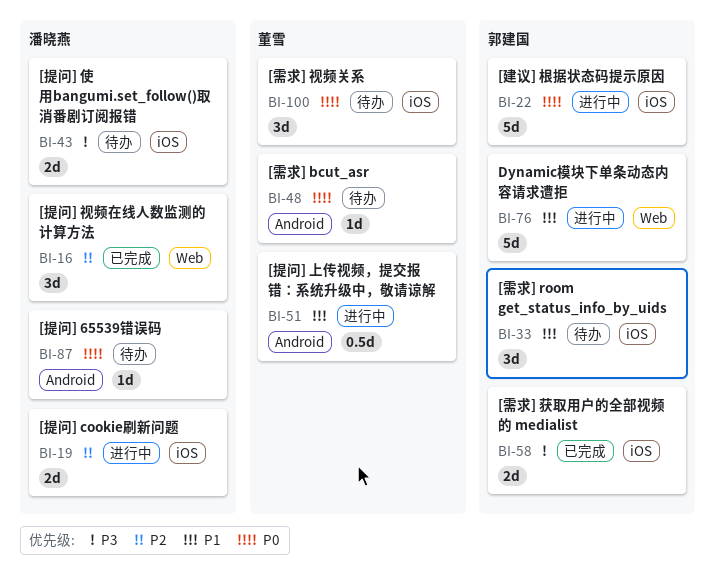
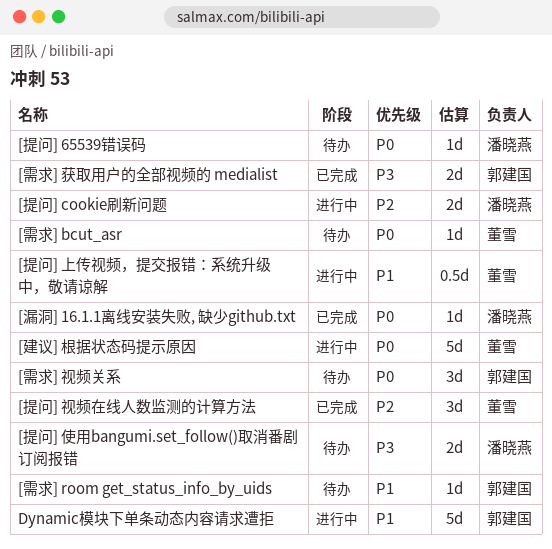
[建议] 根据状态码提示原因, owner: 郭建国 -> 董雪
[提问] 视频在线人数监测的计算方法, owner: 潘晓燕 -> 董雪
[漏洞] 16.1.1离线安装失败, 缺少github.txt: none -> present
[需求] room get_status_info_by_uids, estimate: 3d -> 1d
[需求] 视频关系, owner: 董雪 -> 郭建国

